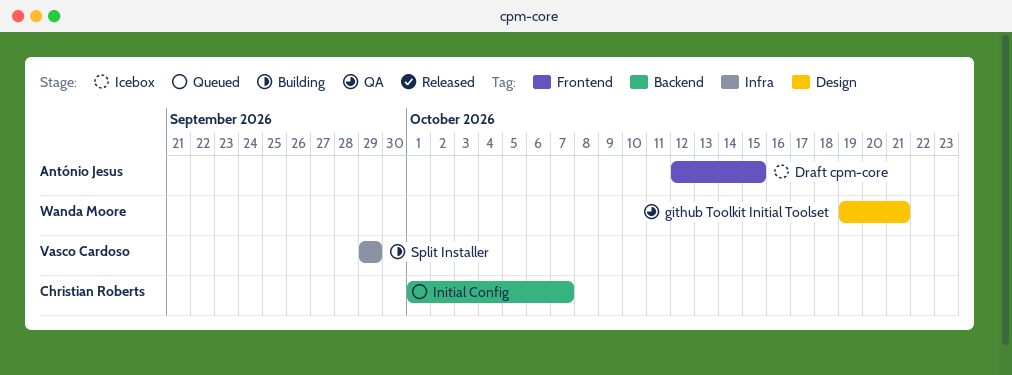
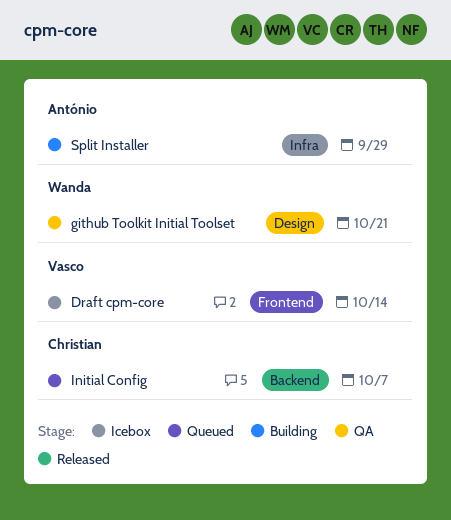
Draft cpm-core, owner: António Jesus -> Vasco Cardoso
Draft cpm-core, due: Oct 15 -> Oct 14
Split Installer, owner: Vasco Cardoso -> António Jesus

